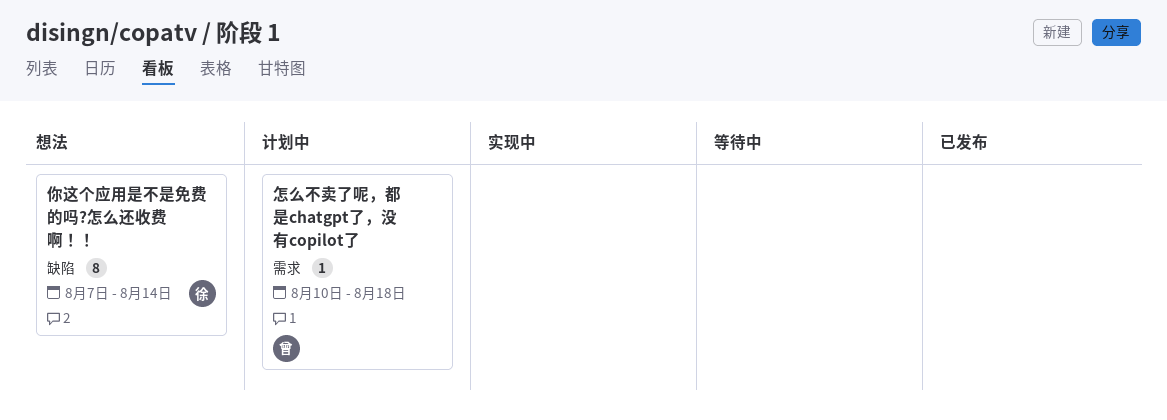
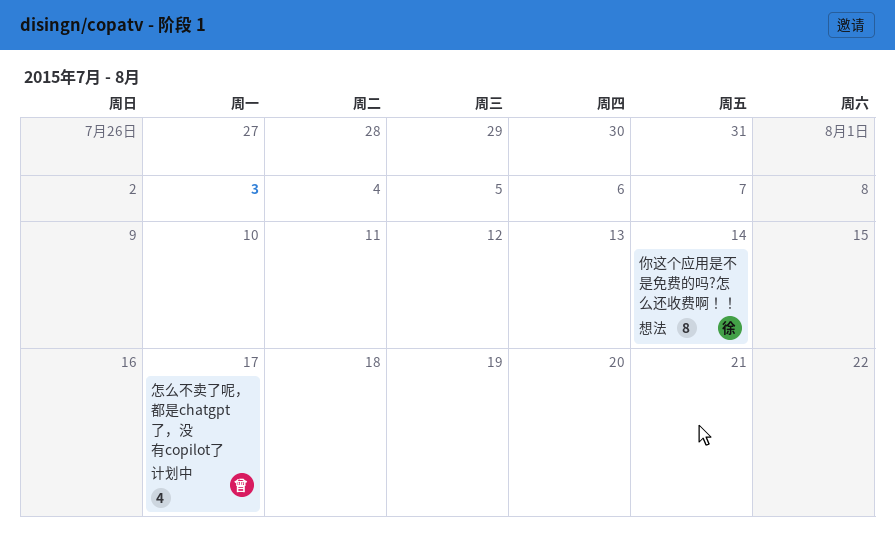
怎么不卖了呢，都是chatgpt了，没有copilot了, estimate: 1 -> 4
怎么不卖了呢，都是chatgpt了，没有copilot了, due: Aug 18 -> Aug 17

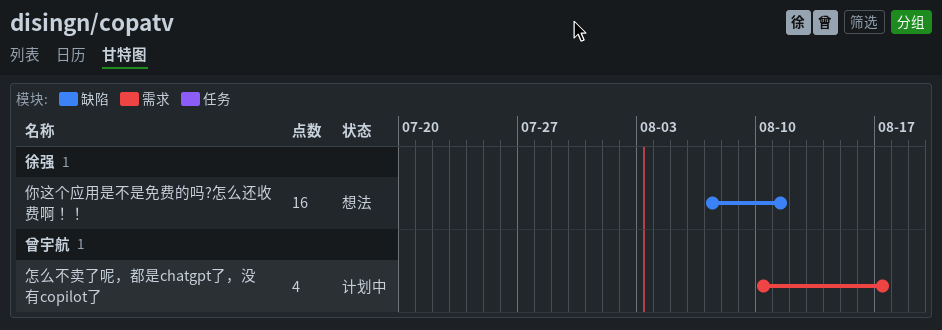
你这个应用是不是免费的吗?怎么还收费啊！！, estimate: 8 -> 16
你这个应用是不是免费的吗?怎么还收费啊！！, due: Aug 14 -> Aug 11

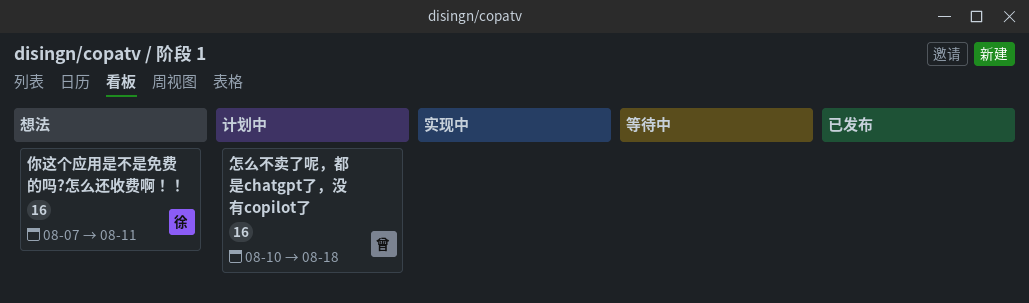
怎么不卖了呢，都是chatgpt了，没有copilot了, estimate: 4 -> 16
怎么不卖了呢，都是chatgpt了，没有copilot了, due: Aug 17 -> Aug 18

